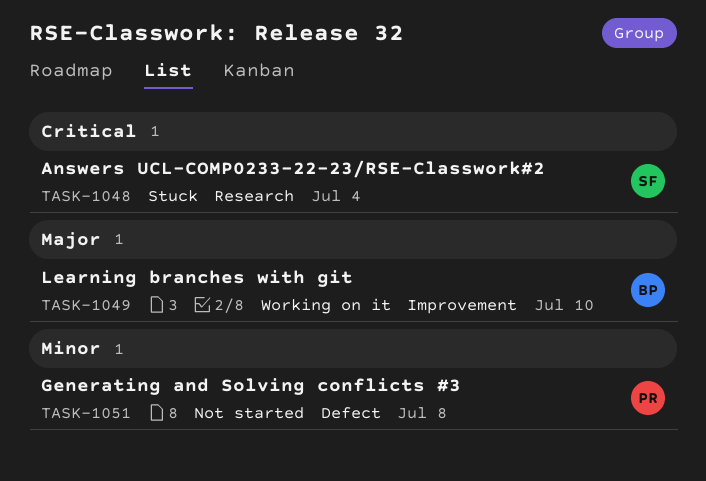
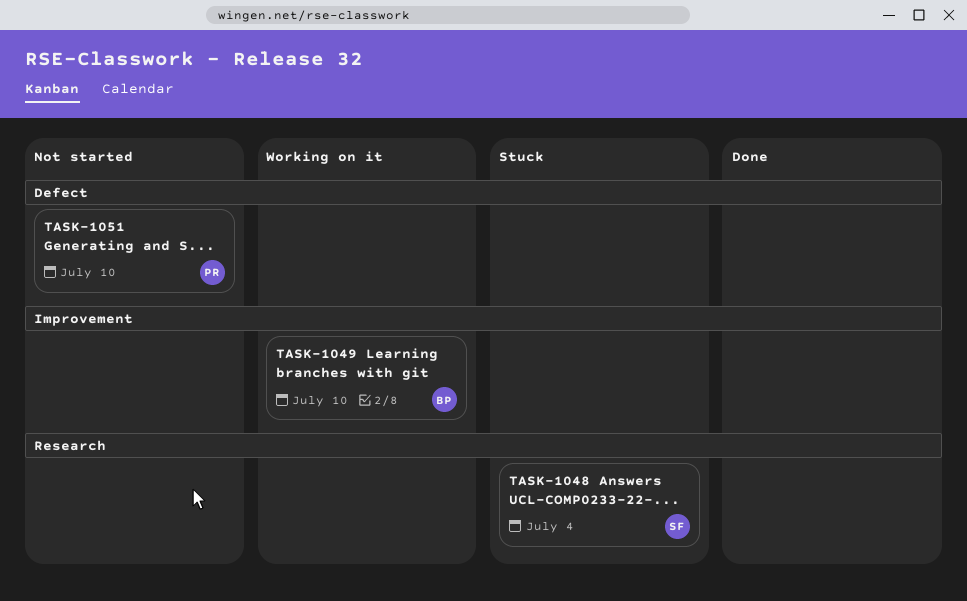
TASK-1051, due: Jul 8 -> Jul 10

